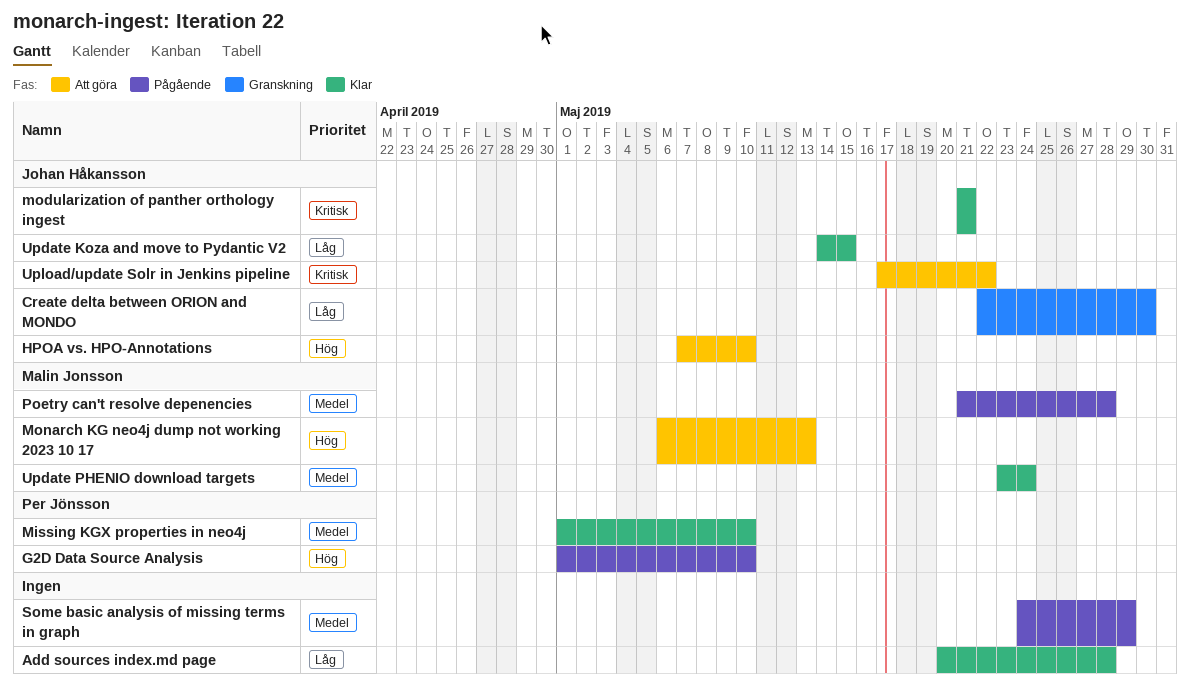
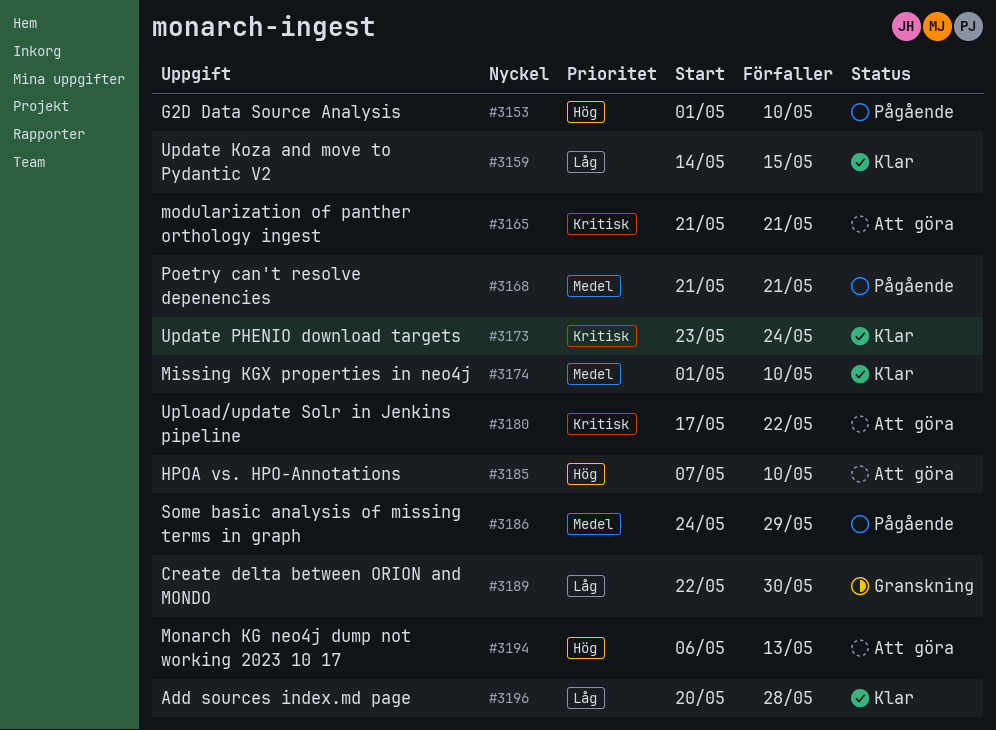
modularization of panther orthology ingest, status: Klar -> Att göra
Poetry can't resolve depenencies, due: May 28 -> May 21
Update PHENIO download targets, priority: Medel -> Kritisk

